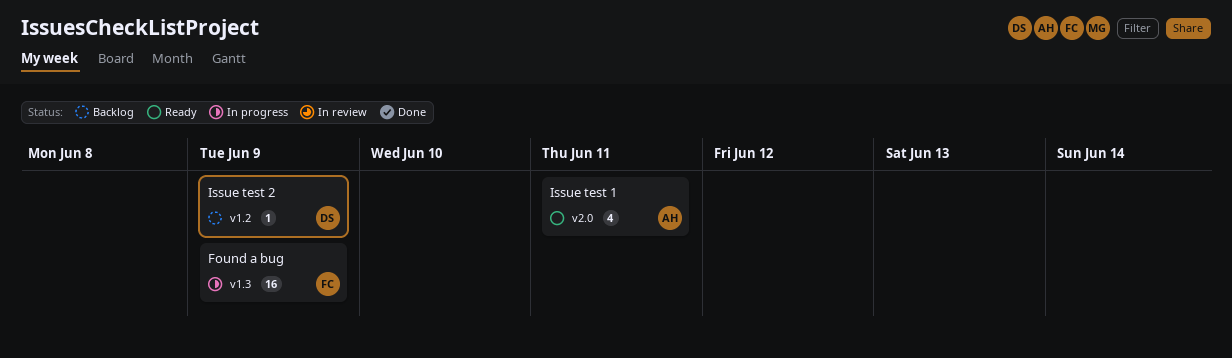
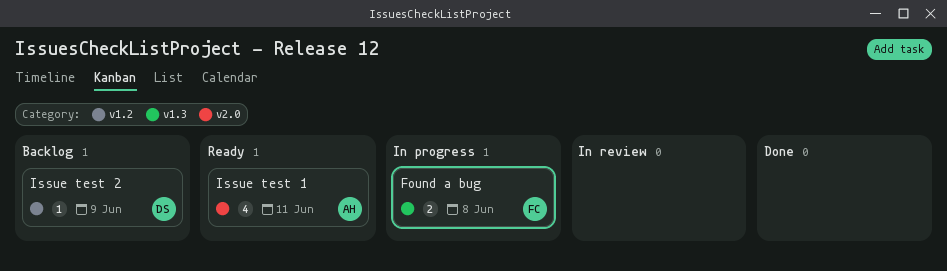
Found a bug, estimate: 16 -> 2
Found a bug, due: Jun 9 -> Jun 8

